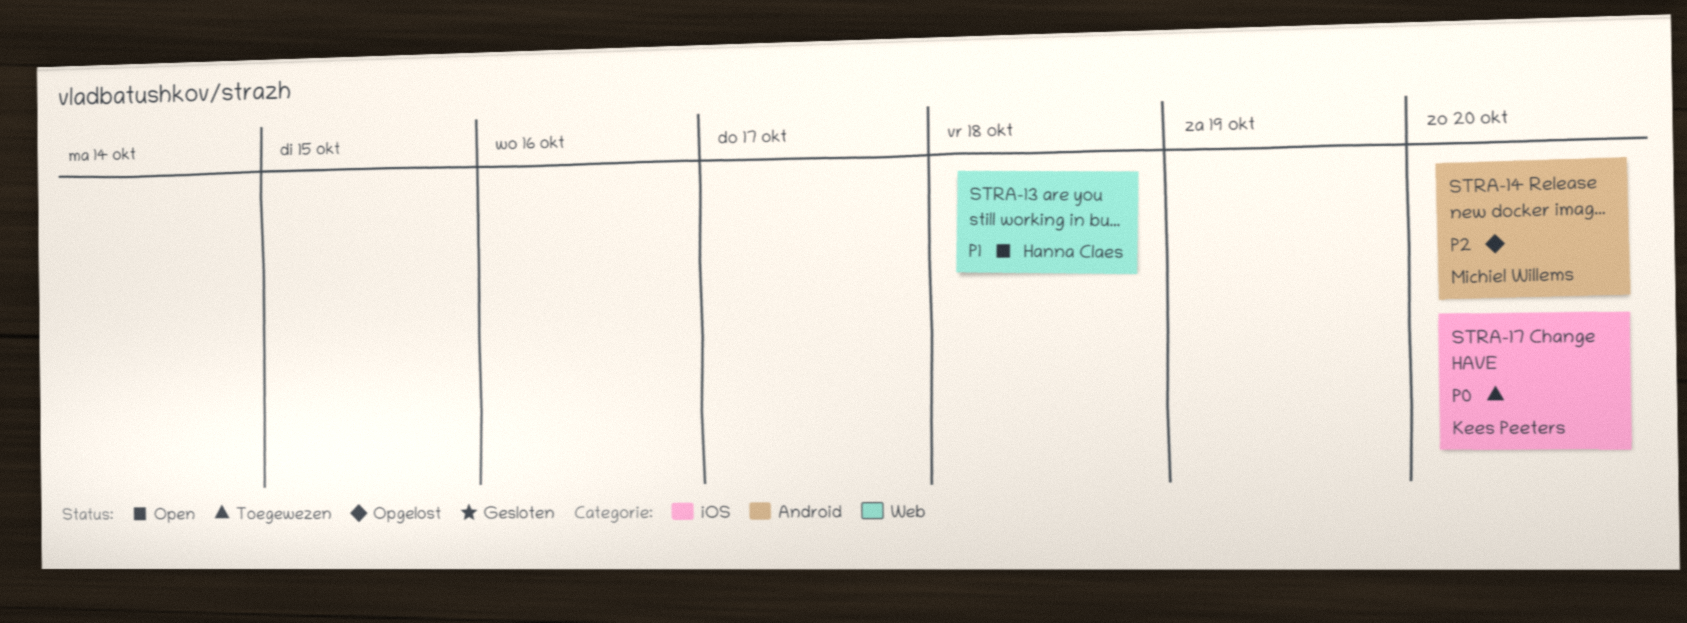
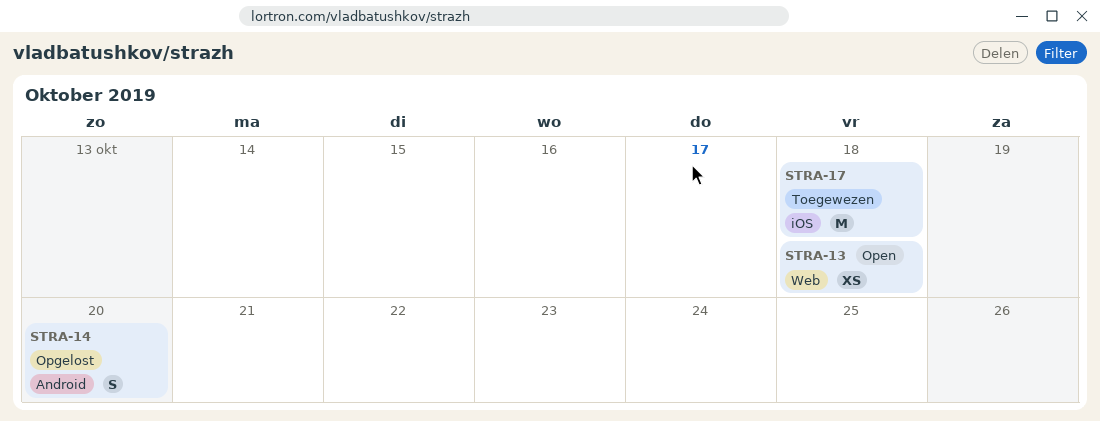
STRA-17, due: Oct 20 -> Oct 18

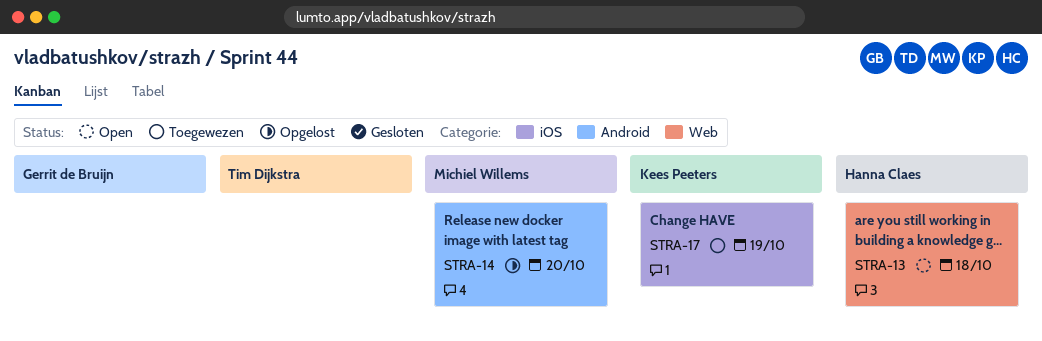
STRA-17, due: Oct 18 -> Oct 19

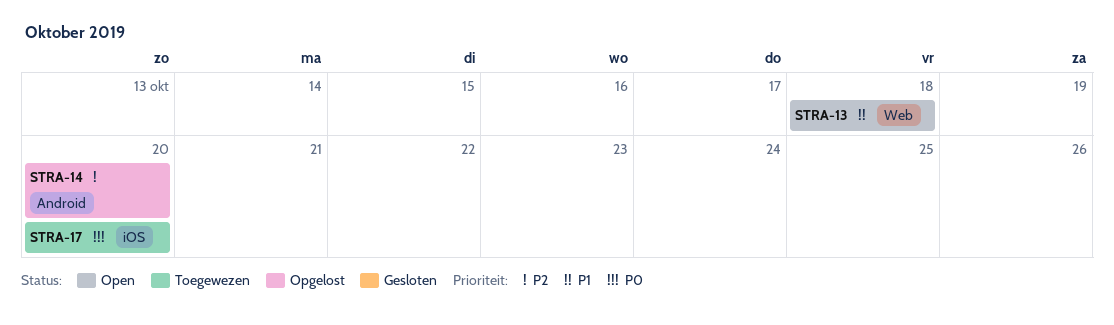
STRA-17, due: Oct 19 -> Oct 20

